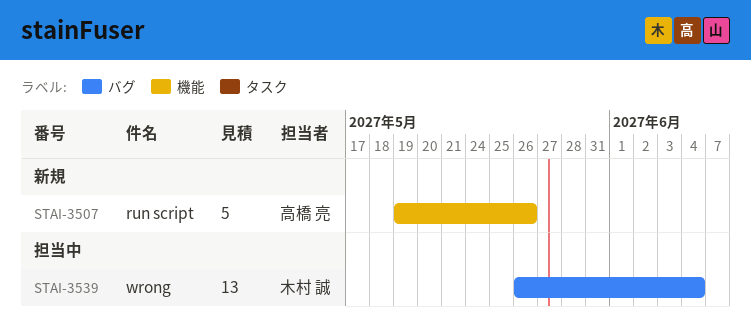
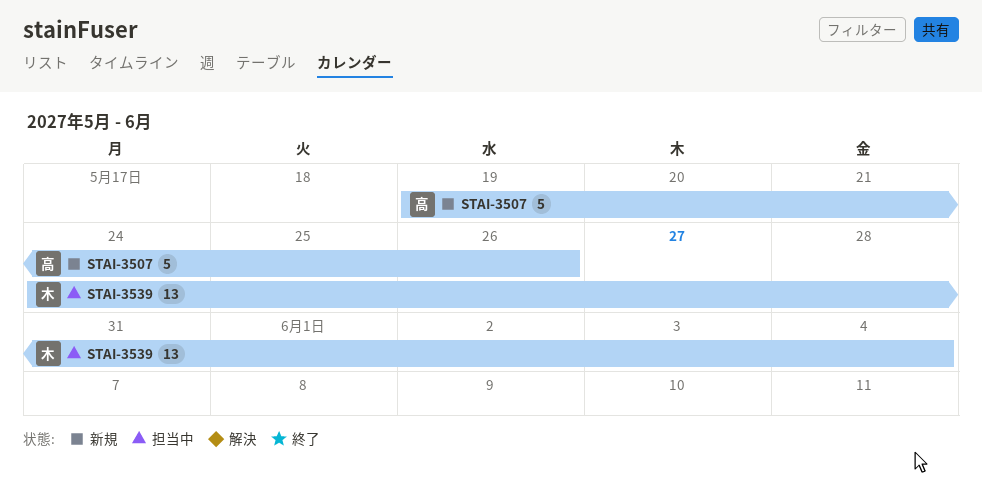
STAI-3539, start: May 26 -> May 24

